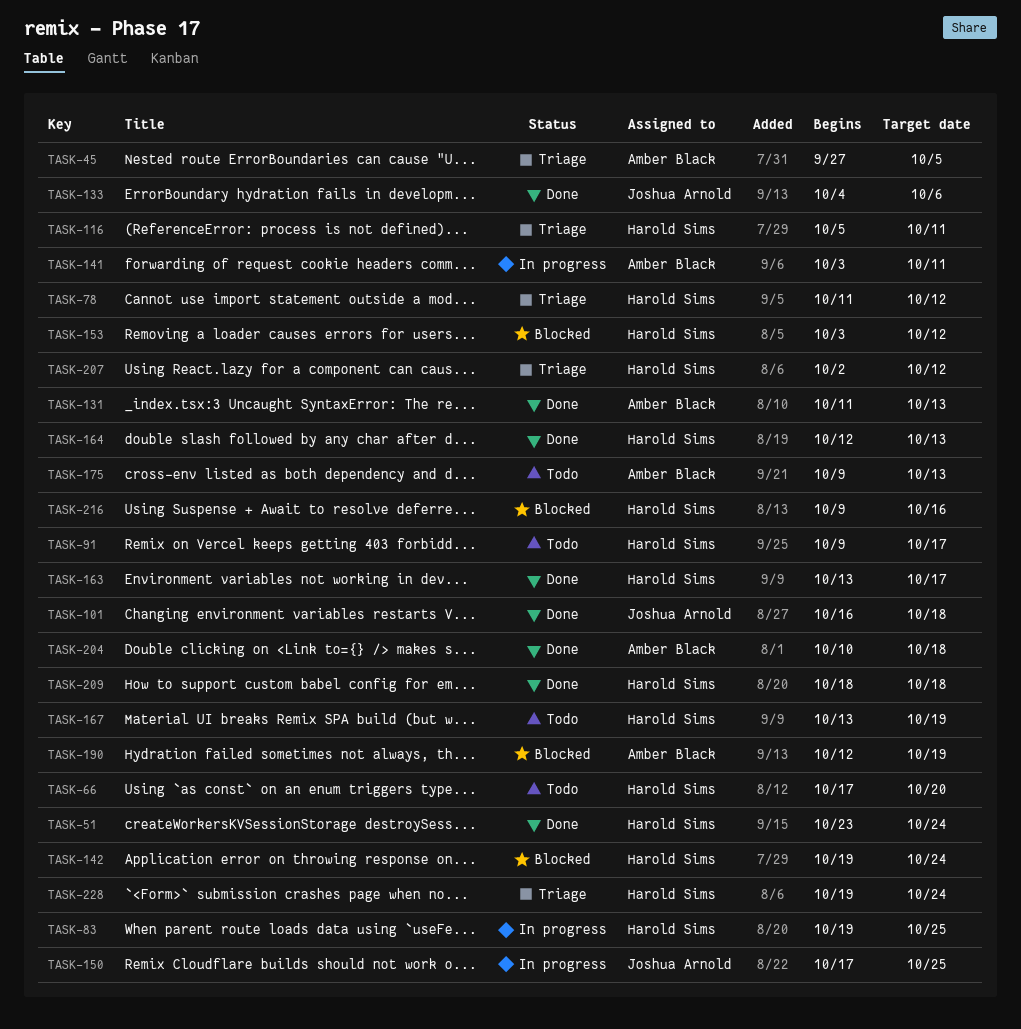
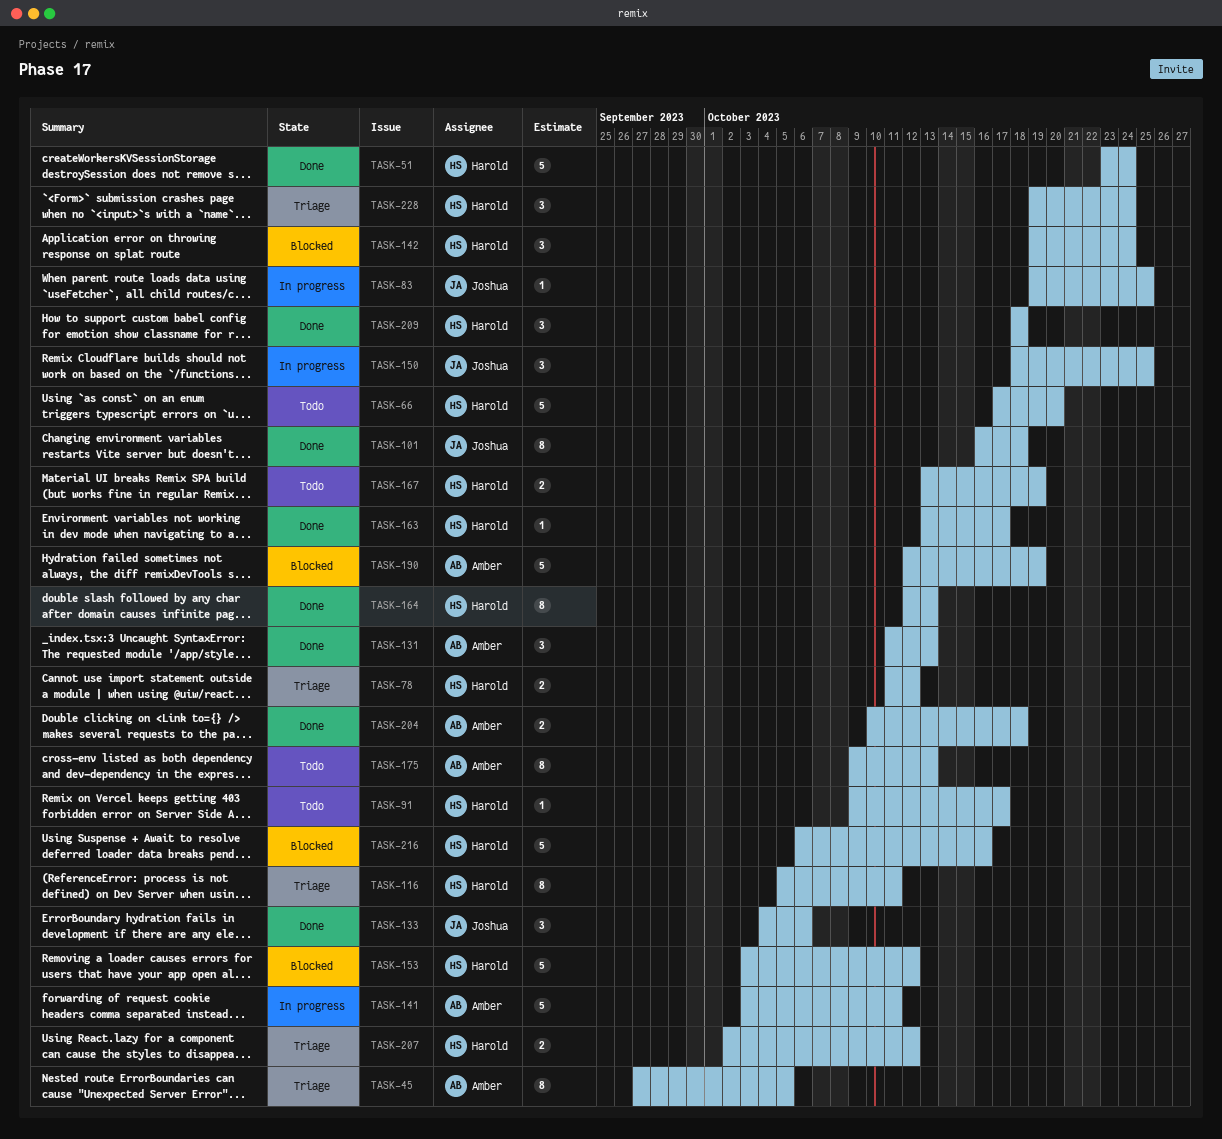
TASK-83, owner: Harold Sims -> Joshua Arnold
TASK-150, start: Oct 17 -> Oct 18
TASK-216, start: Oct 9 -> Oct 6

